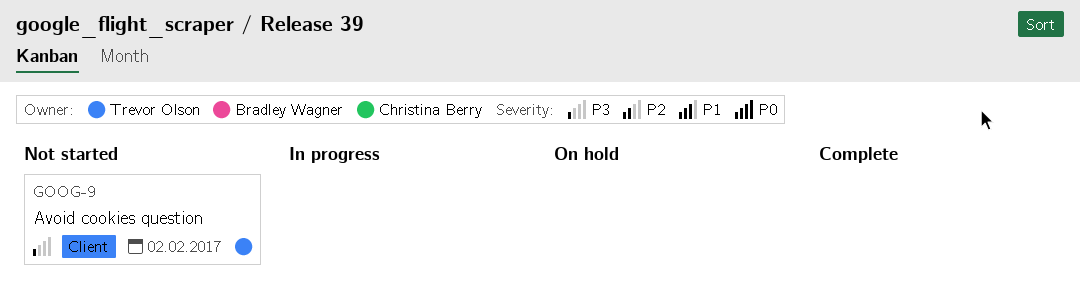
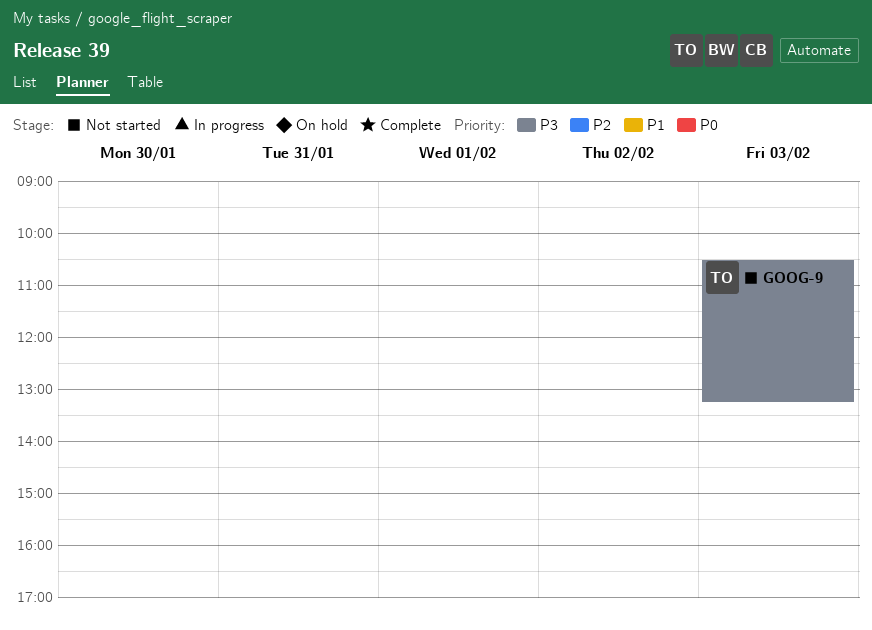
GOOG-9, day: Feb 2 -> Feb 3

